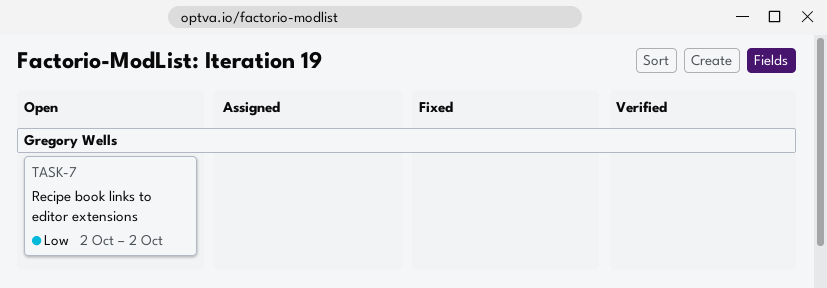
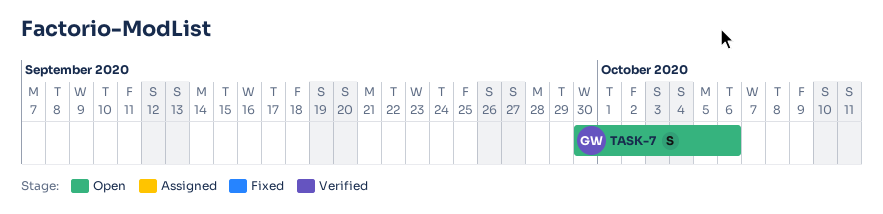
TASK-7, start: Oct 2 -> Sep 30
TASK-7, due: Oct 2 -> Oct 6

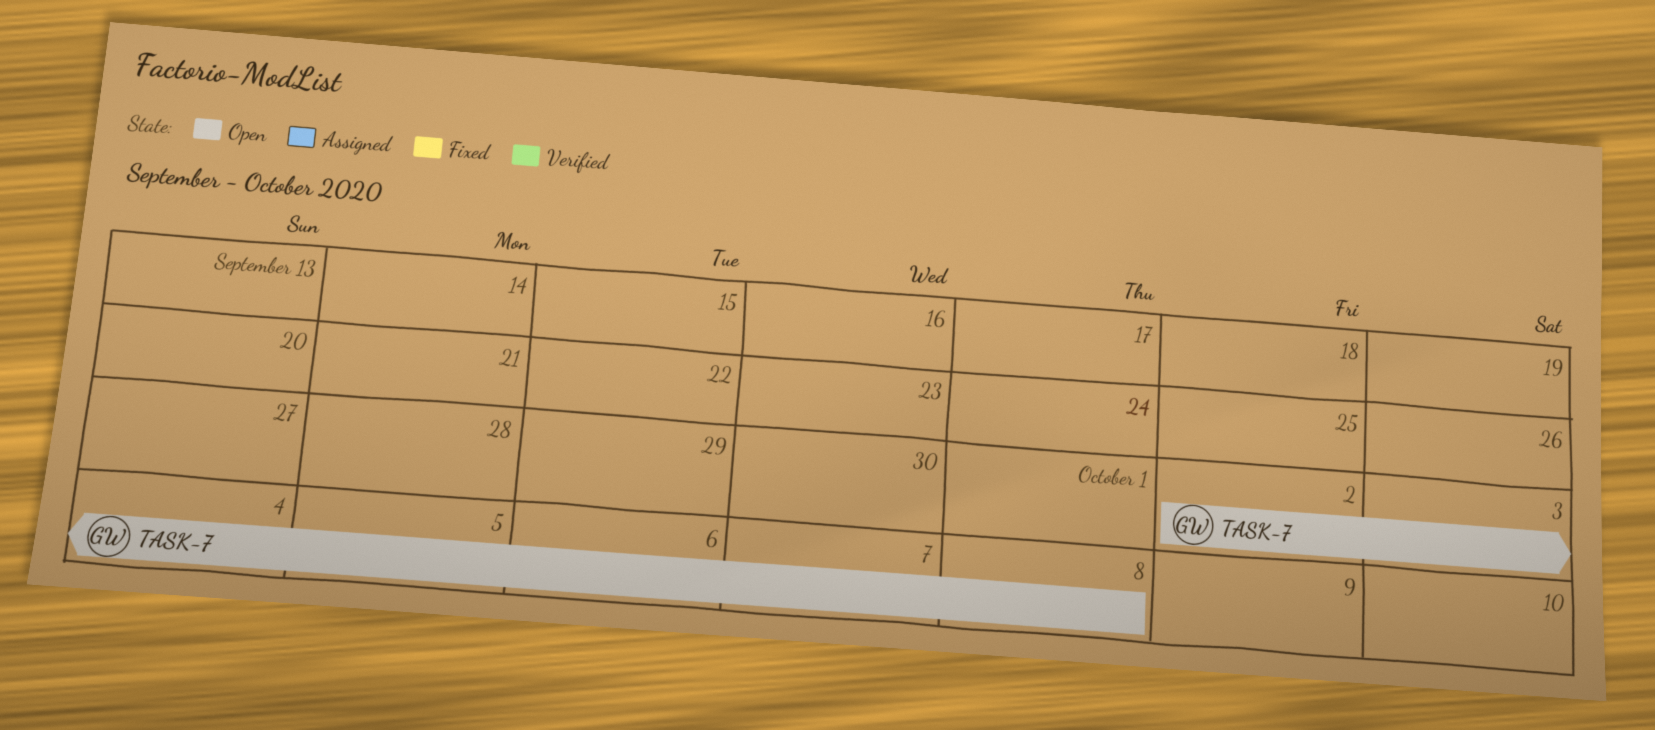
TASK-7, start: Sep 30 -> Oct 2
TASK-7, due: Oct 6 -> Oct 8

